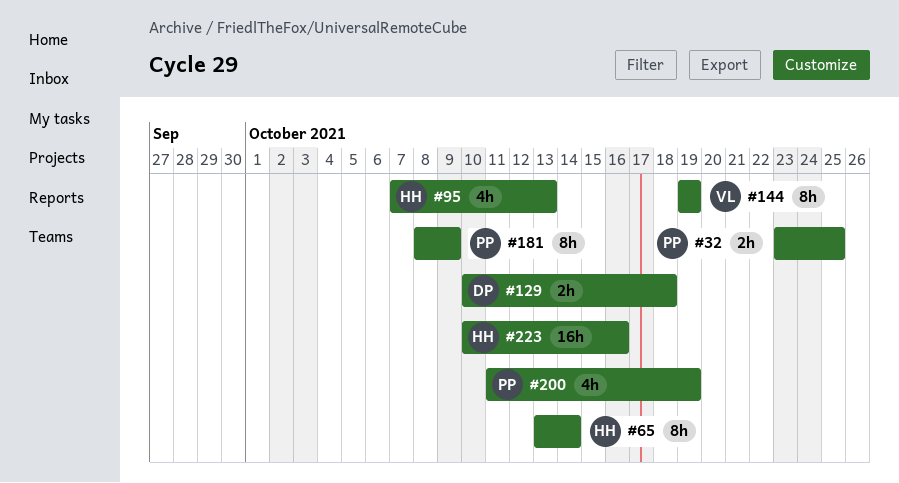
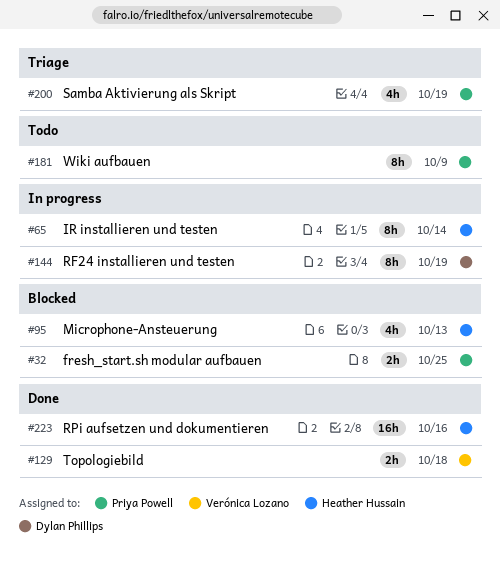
#129, owner: Dylan Phillips -> Verónica Lozano
#144, owner: Verónica Lozano -> Dylan Phillips

